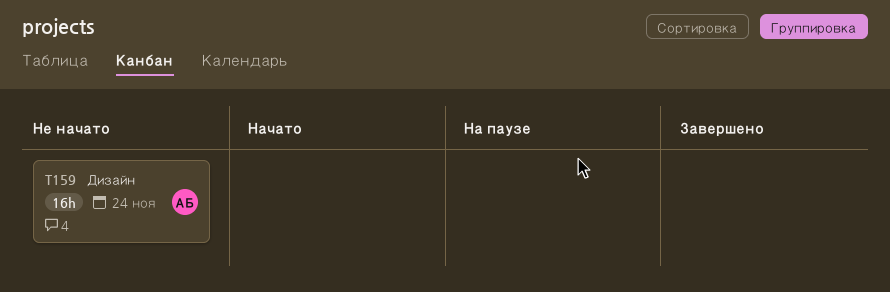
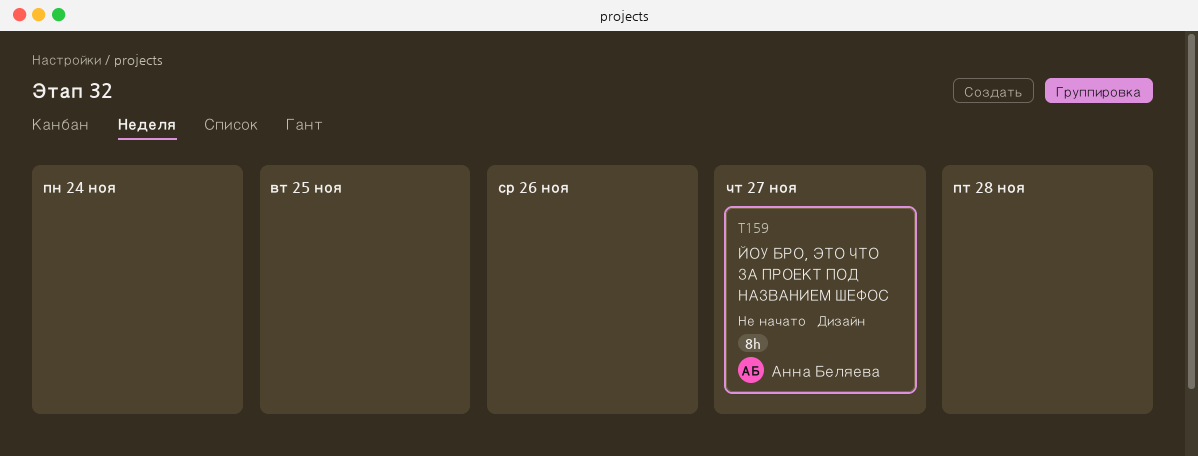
T159, estimate: 16h -> 8h
T159, due: Nov 24 -> Nov 27

